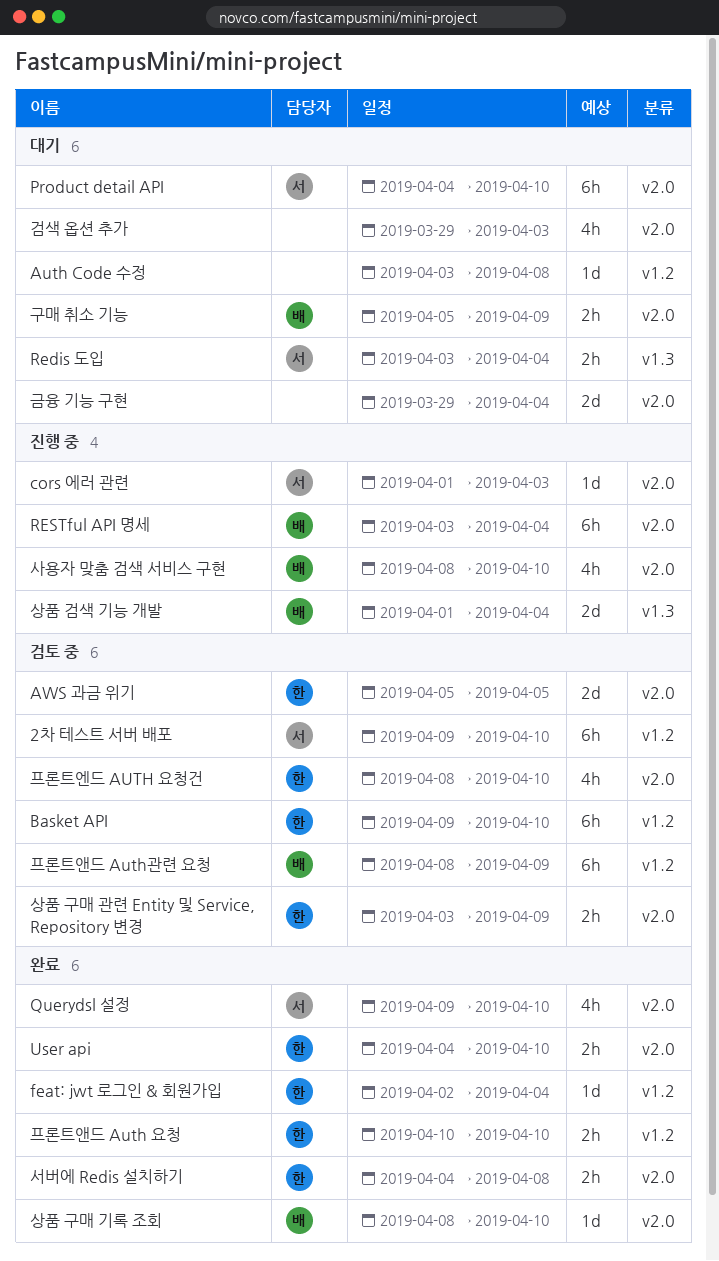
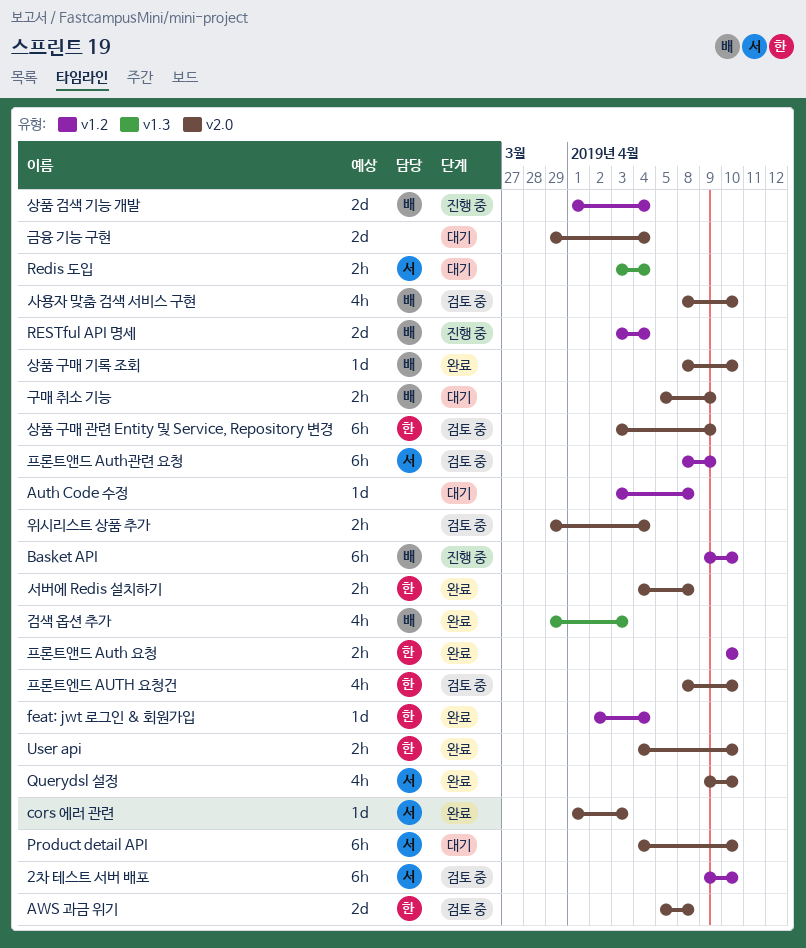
AWS 과금 위기, due: Apr 5 -> Apr 8
Basket API, status: 검토 중 -> 진행 중
Basket API, owner: 한 -> 배
cors 에러 관련, status: 진행 중 -> 완료
RESTful API 명세, label: v2.0 -> v1.2
RESTful API 명세, estimate: 6h -> 2d
검색 옵션 추가, status: 대기 -> 완료
검색 옵션 추가, owner: none -> 배
검색 옵션 추가, label: v2.0 -> v1.3
사용자 맞춤 검색 서비스 구현, status: 진행 중 -> 검토 중
상품 검색 기능 개발, label: v1.3 -> v1.2
상품 구매 관련 Entity 및 Service, Repository 변경, estimate: 2h -> 6h
위시리스트 상품 추가: none -> present
프론트앤드 Auth관련 요청, owner: 배 -> 서

